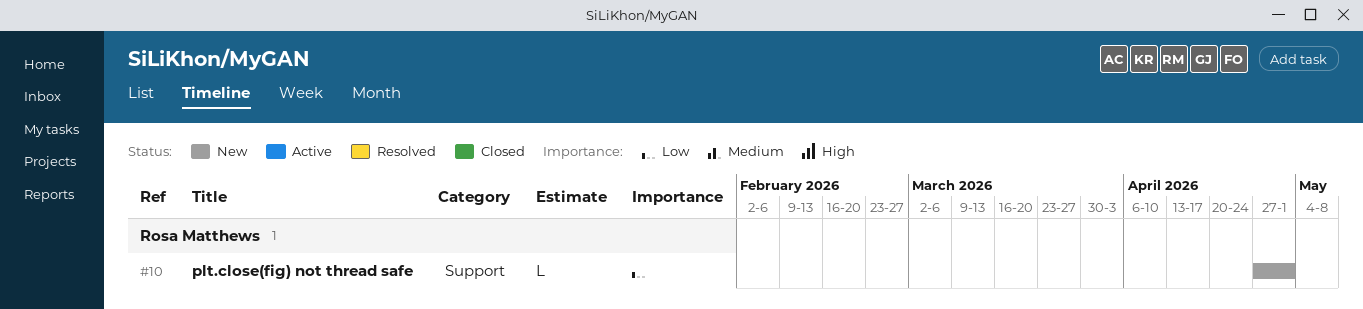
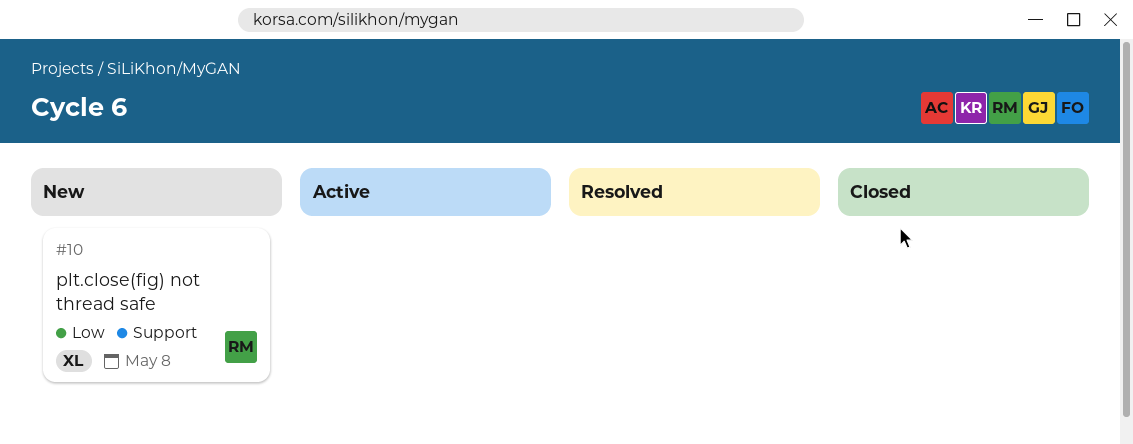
#10, estimate: L -> XL
#10, due: May 1 -> May 8

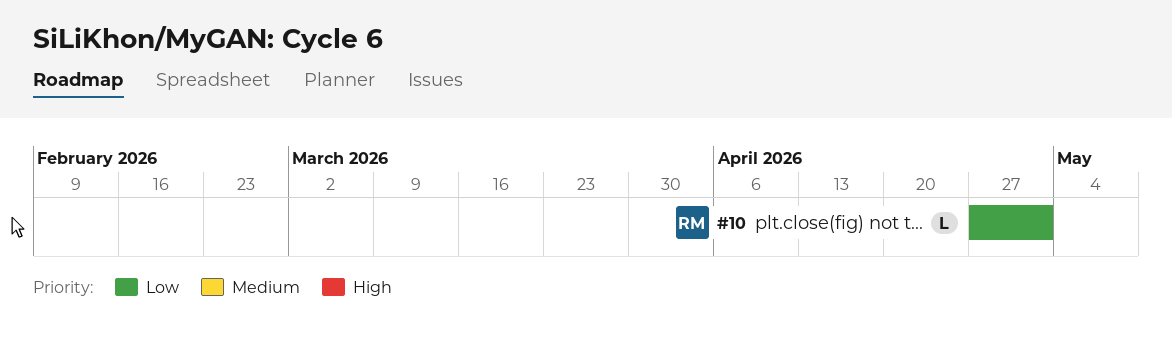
#10, estimate: XL -> L
#10, due: May 8 -> May 1

